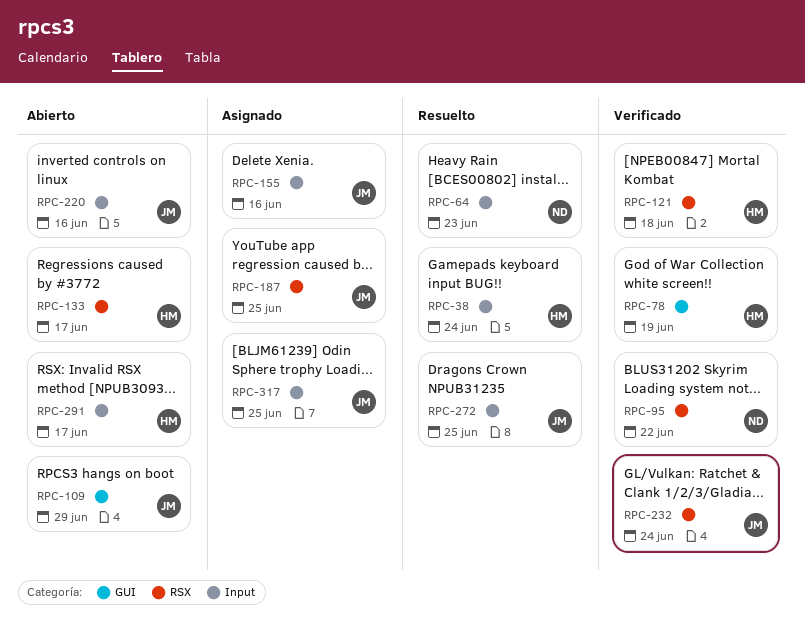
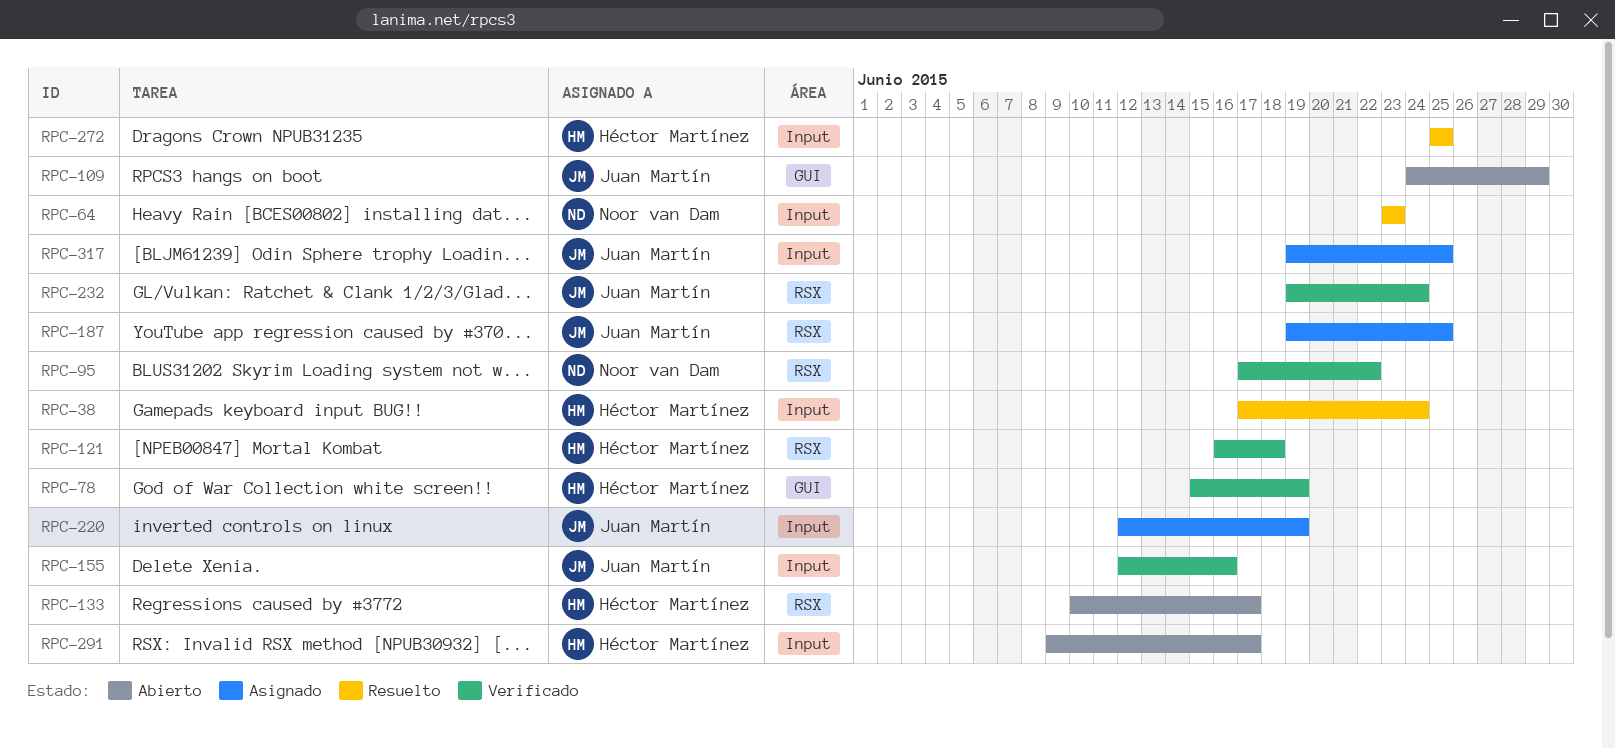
RPC-155, status: Asignado -> Verificado
RPC-220, status: Abierto -> Asignado
RPC-220, due: Jun 16 -> Jun 19
RPC-272, owner: Juan Martín -> Héctor Martínez

